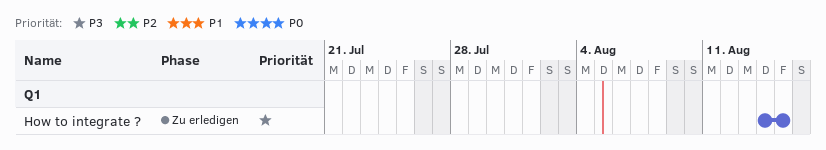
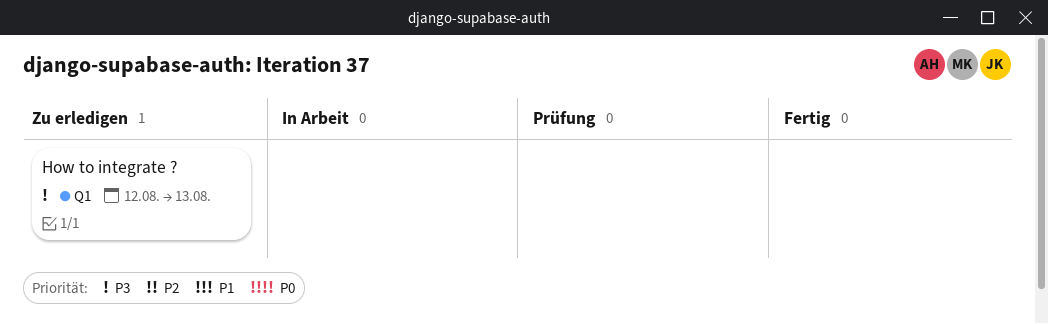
How to integrate ?, start: Aug 14 -> Aug 12
How to integrate ?, due: Aug 15 -> Aug 13

